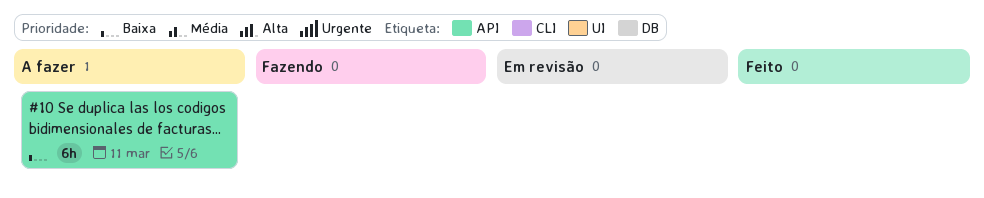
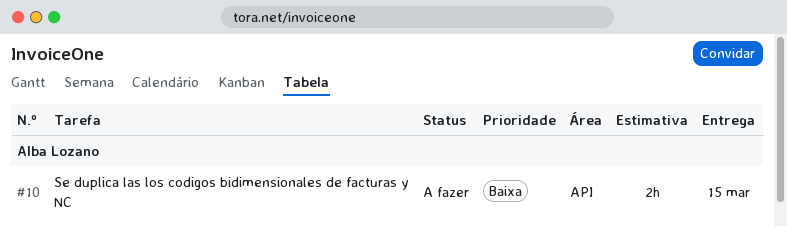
#10, estimate: 6h -> 2h
#10, due: Mar 11 -> Mar 15

